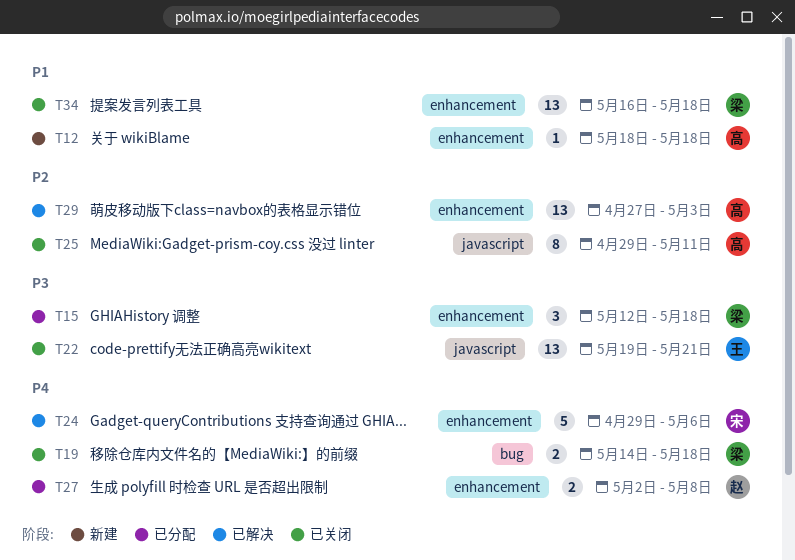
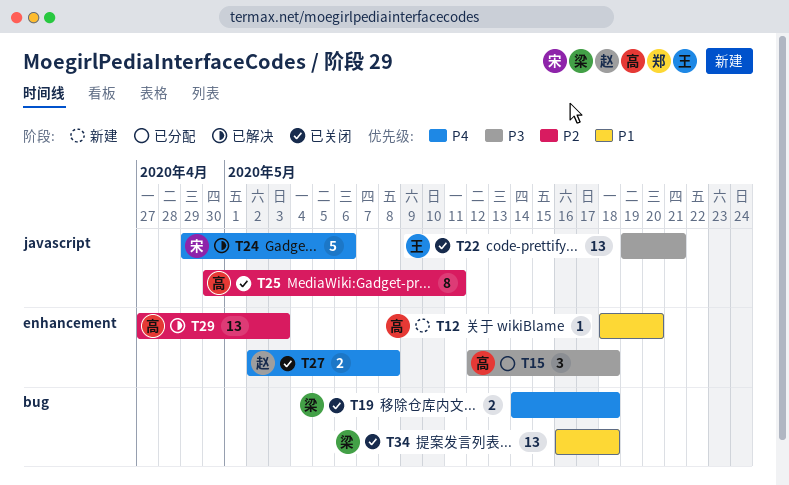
T12, due: May 18 -> May 20
T15, owner: 梁 -> 高
T24, label: enhancement -> javascript
T25, start: Apr 29 -> Apr 30
T27, status: 已分配 -> 已关闭
T34, label: enhancement -> bug

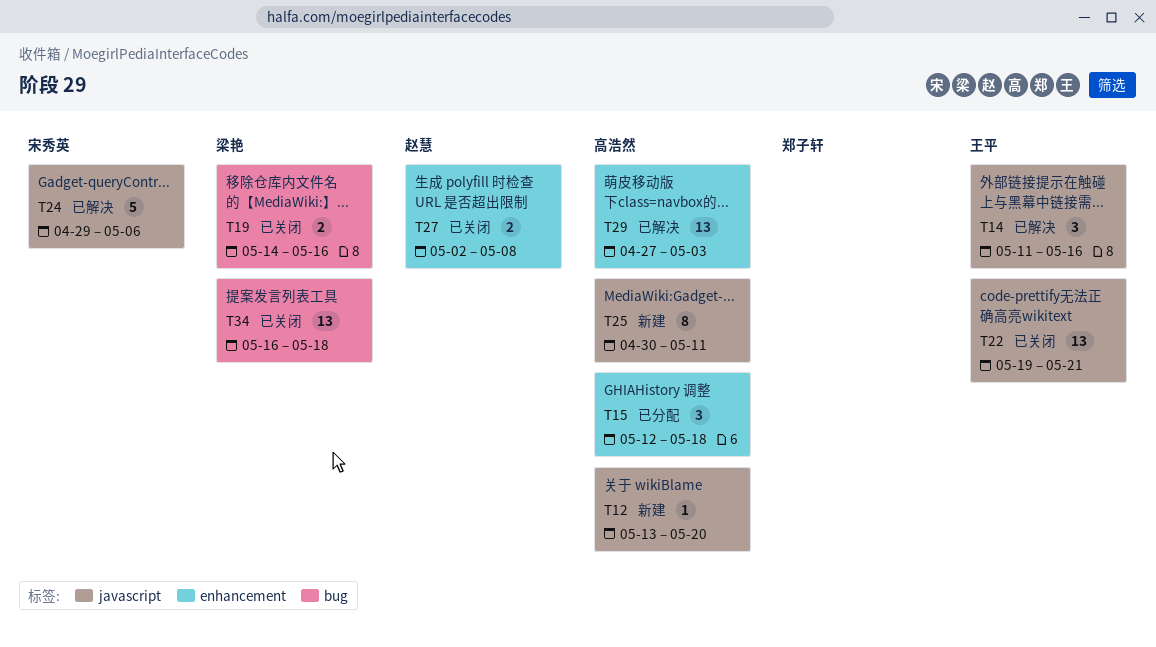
T12, label: enhancement -> javascript
T12, start: May 18 -> May 13
T14: none -> present
T19, due: May 18 -> May 16
T25, status: 已关闭 -> 新建

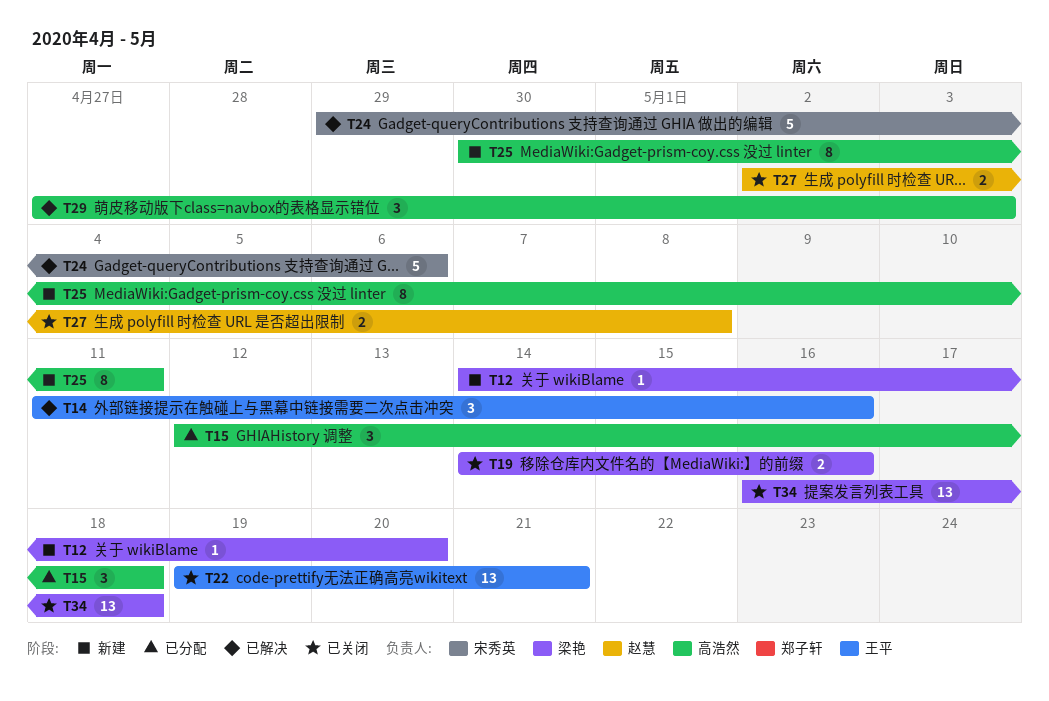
T12, owner: 高浩然 -> 梁艳
T12, start: May 13 -> May 14
T29, estimate: 13 -> 3

